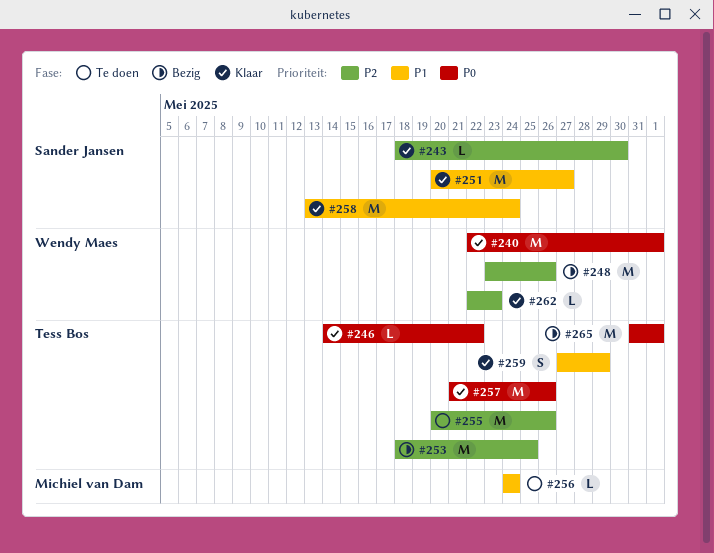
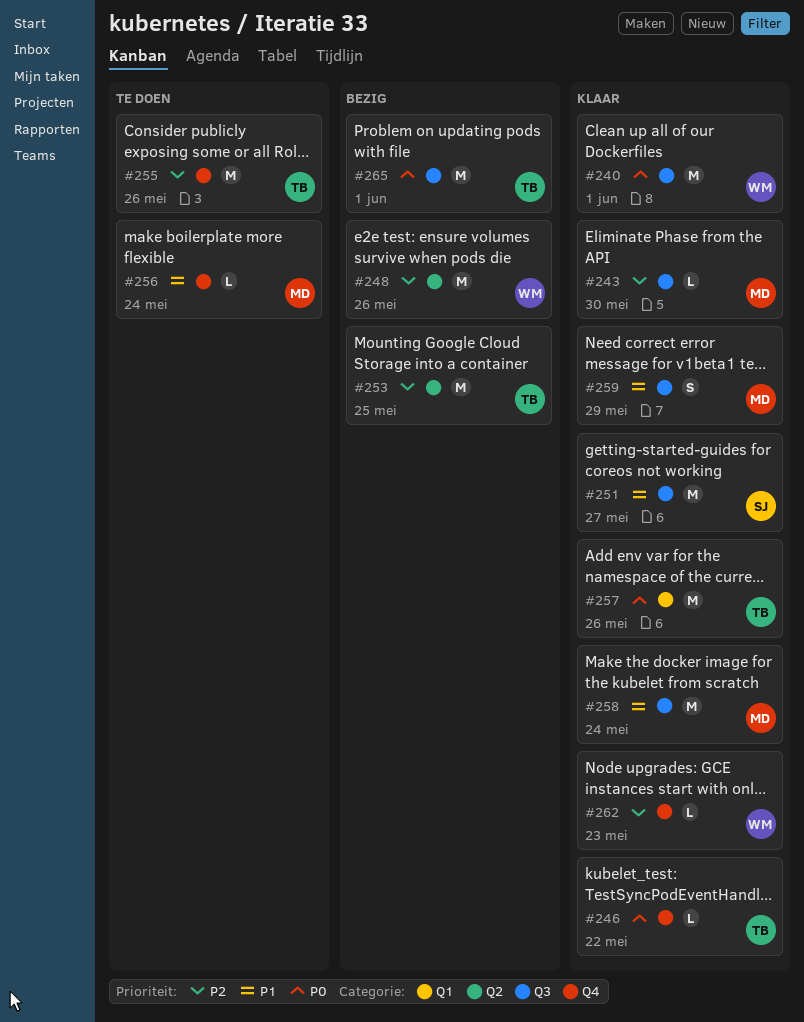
#243, owner: Sander Jansen -> Michiel van Dam
#258, owner: Sander Jansen -> Michiel van Dam
#259, owner: Tess Bos -> Michiel van Dam

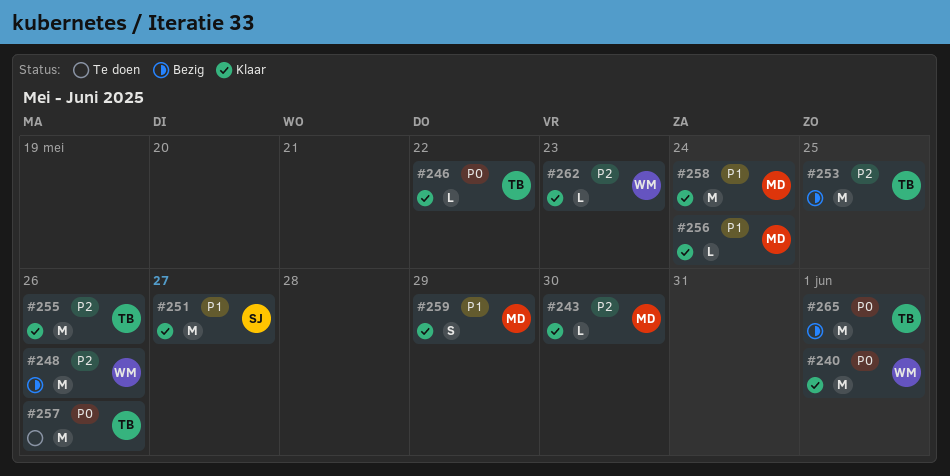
#255, status: Te doen -> Klaar
#256, status: Te doen -> Klaar
#257, status: Klaar -> Te doen

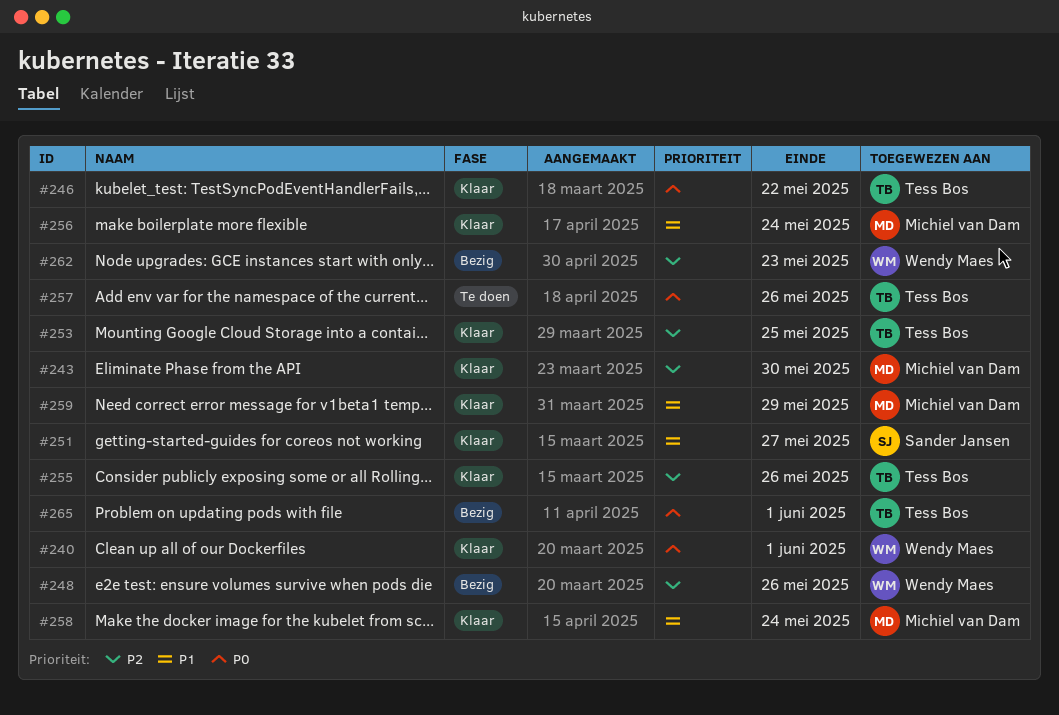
#253, status: Bezig -> Klaar
#262, status: Klaar -> Bezig

